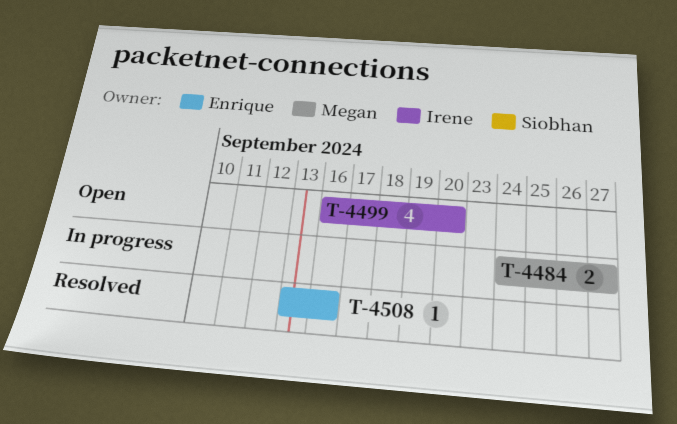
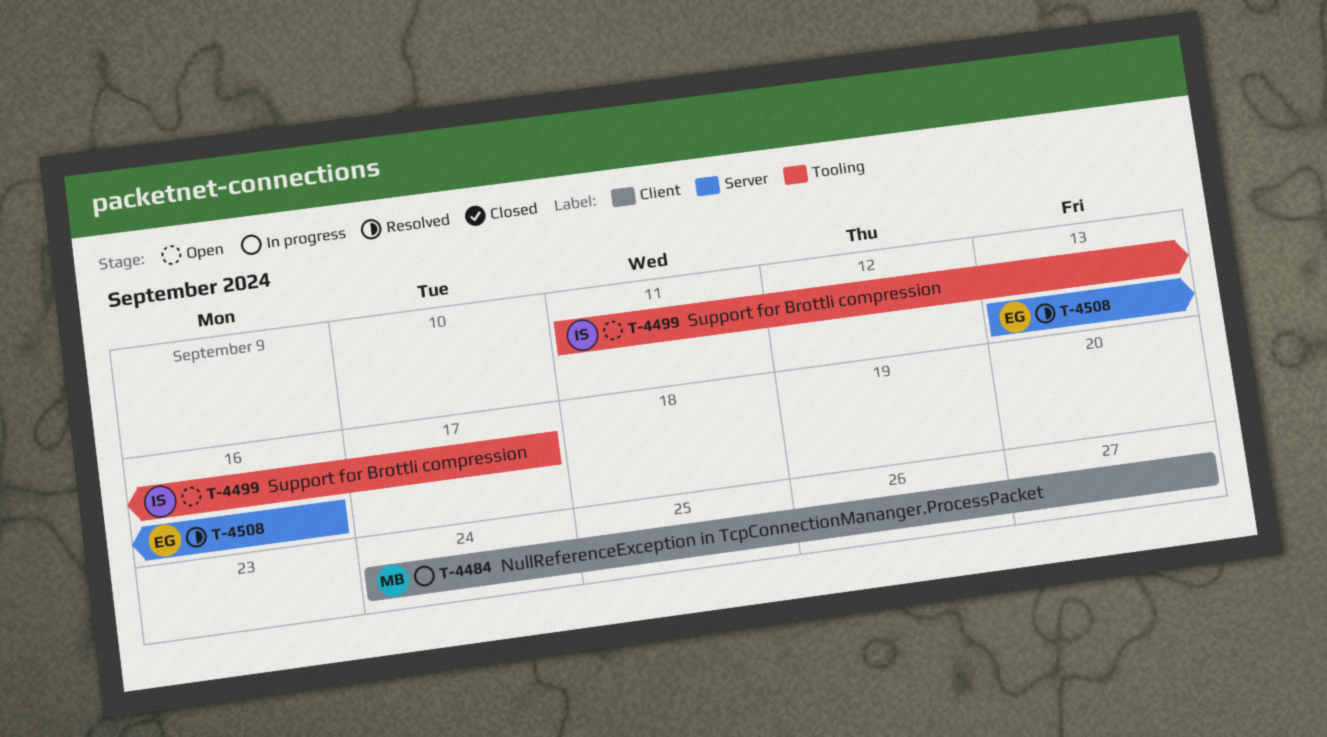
T-4499, start: Sep 16 -> Sep 11
T-4499, due: Sep 20 -> Sep 17

